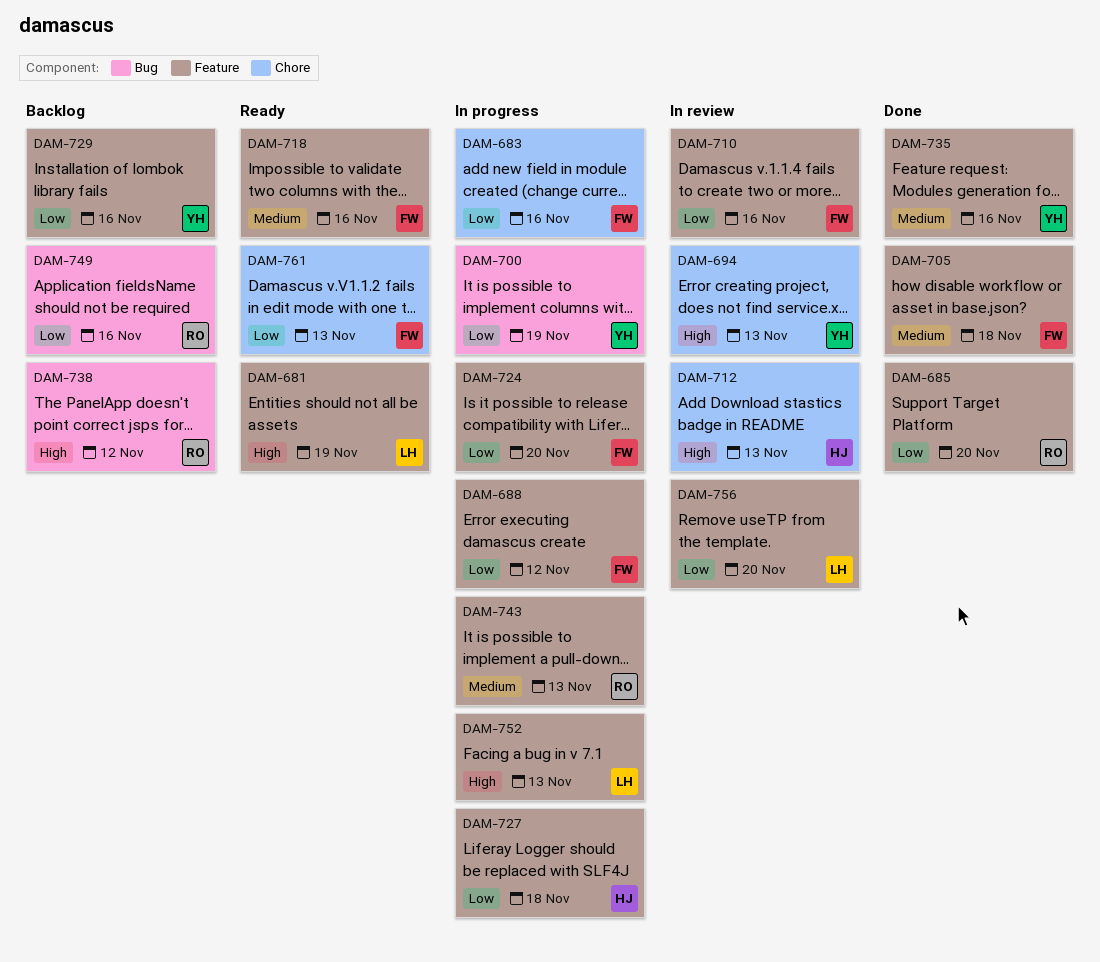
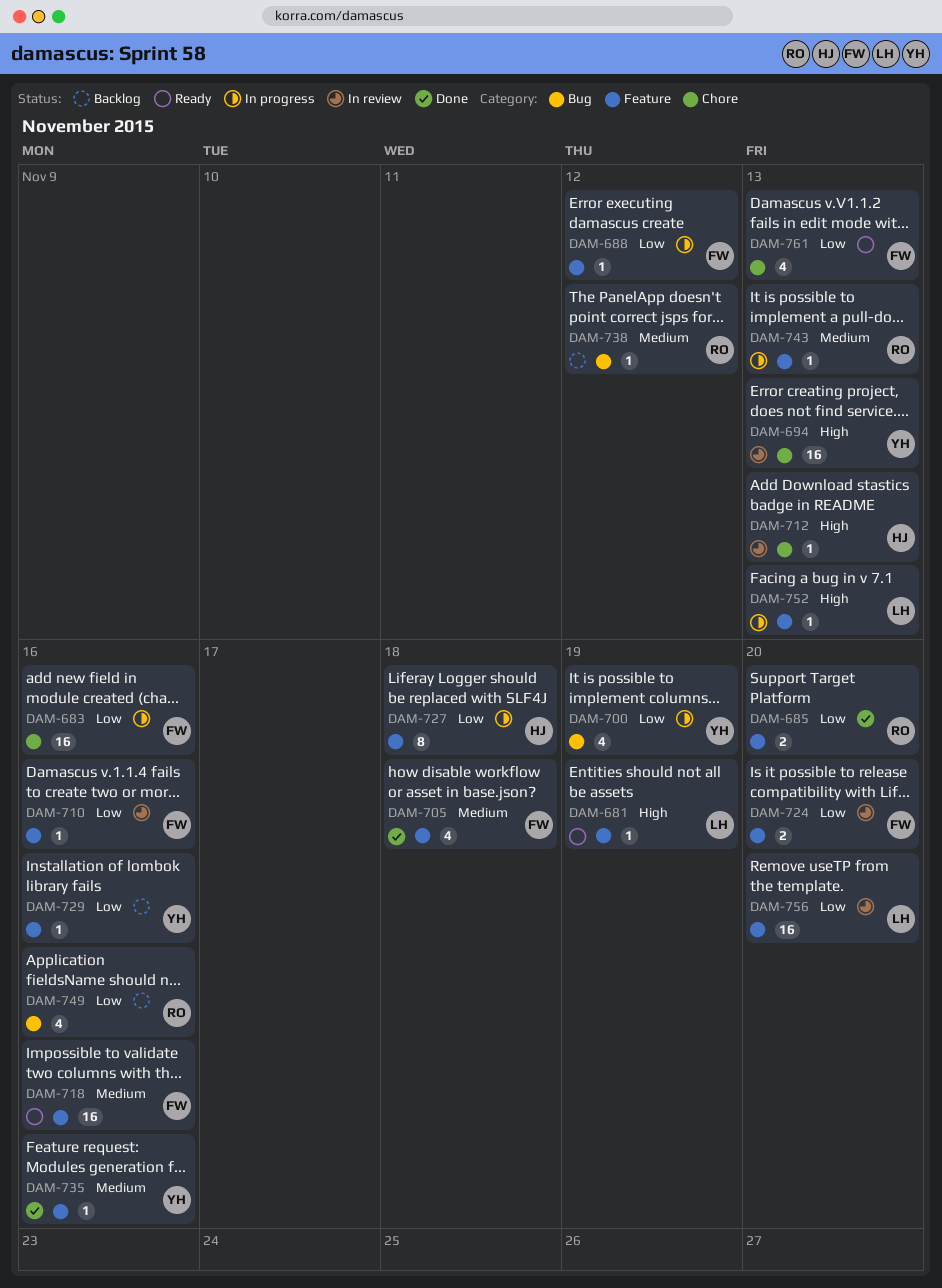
DAM-724, status: In progress -> In review
DAM-738, priority: High -> Medium

